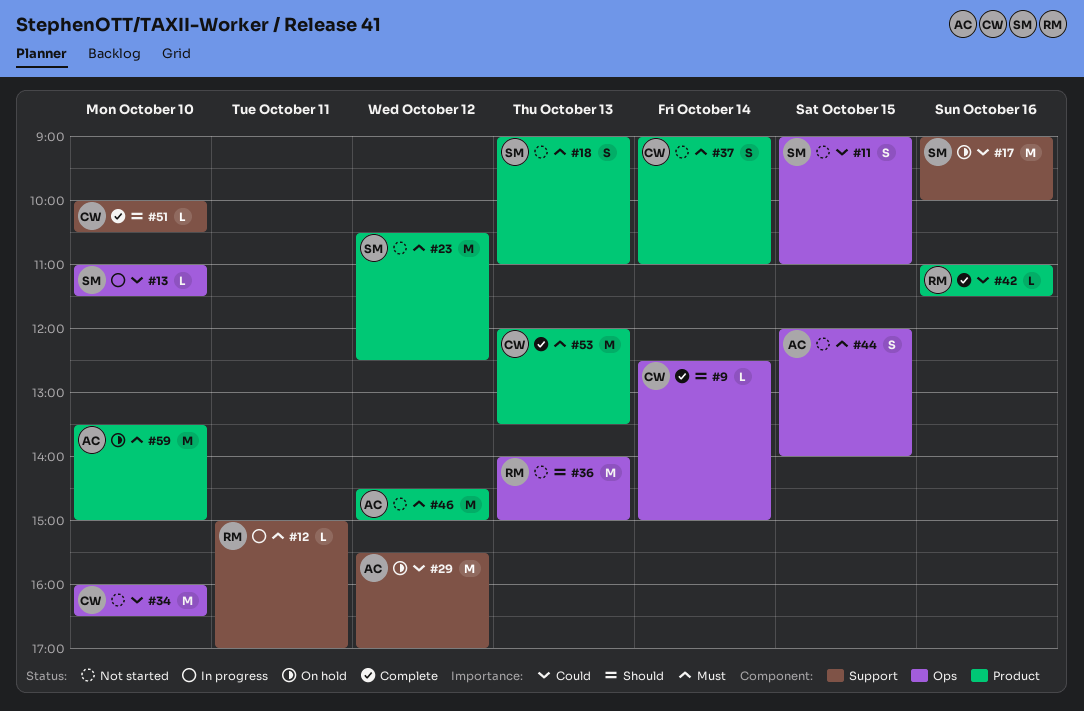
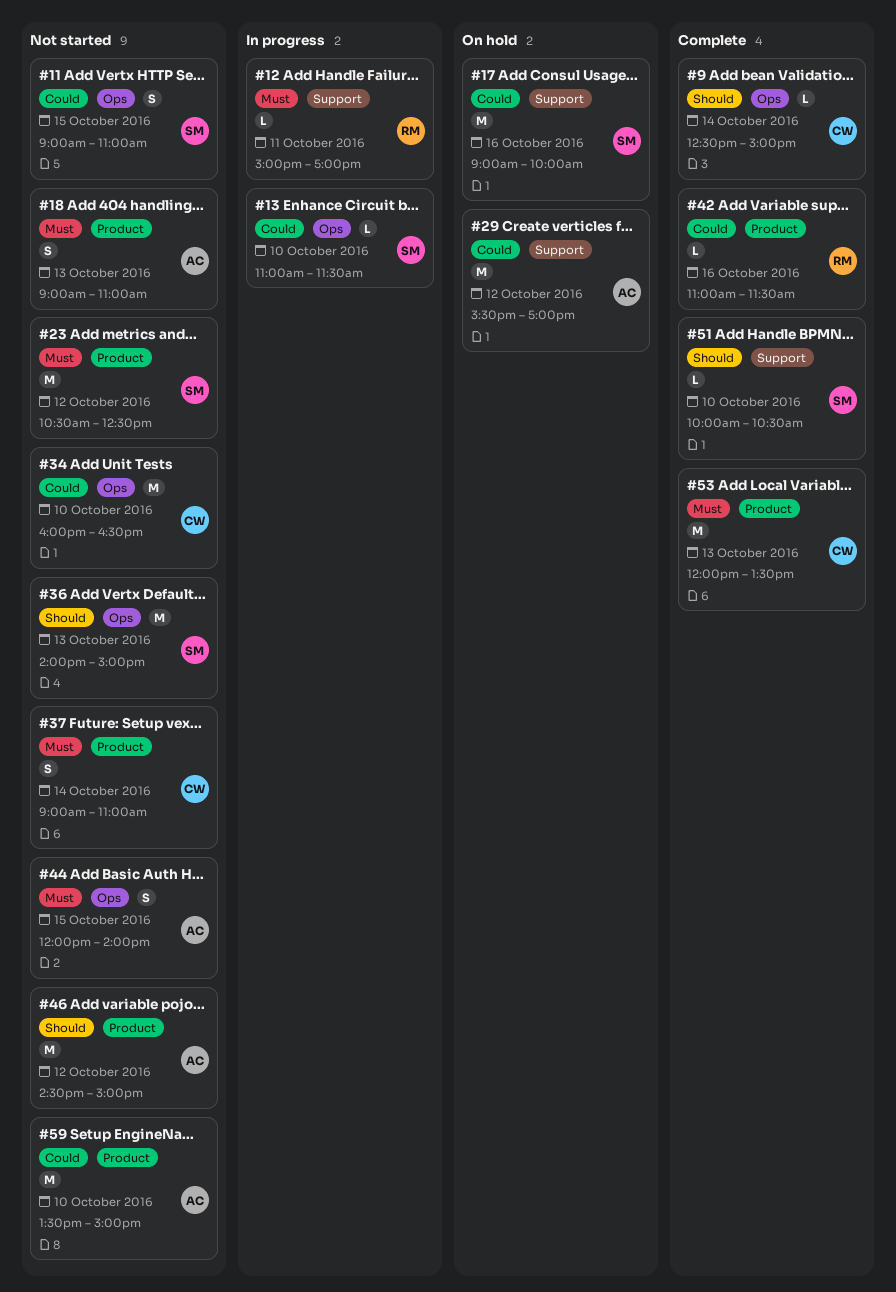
#18, owner: SM -> AC
#36, owner: RM -> SM
#46, priority: Must -> Should
#51, owner: CW -> SM
#59, status: On hold -> Not started
#59, priority: Must -> Could

